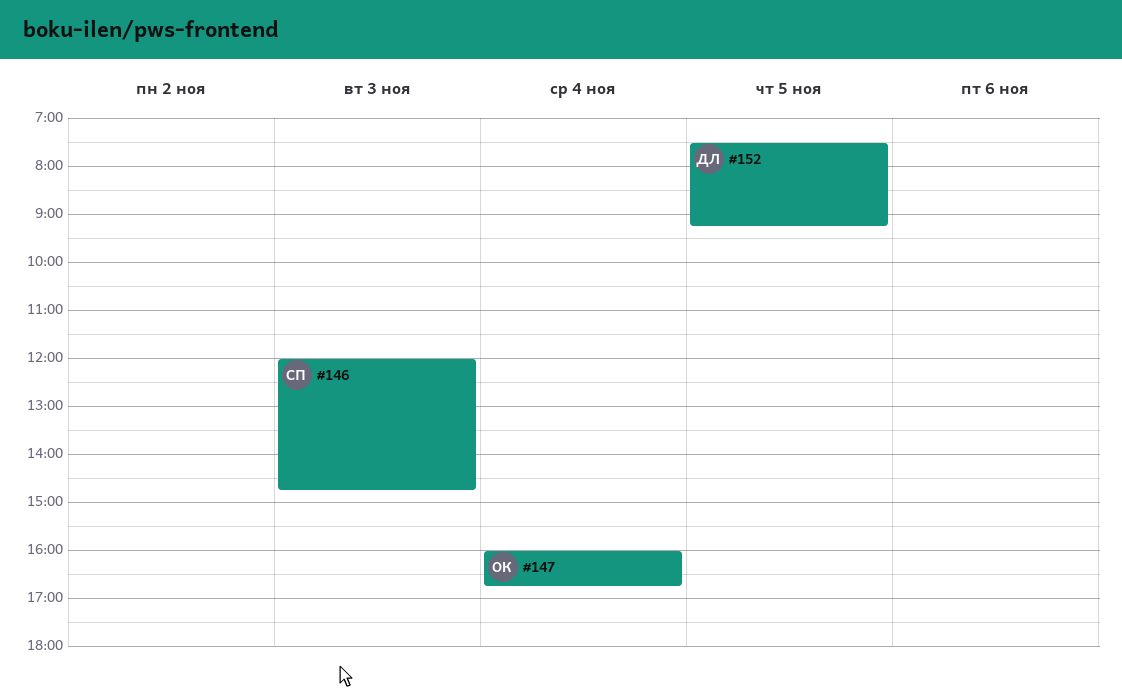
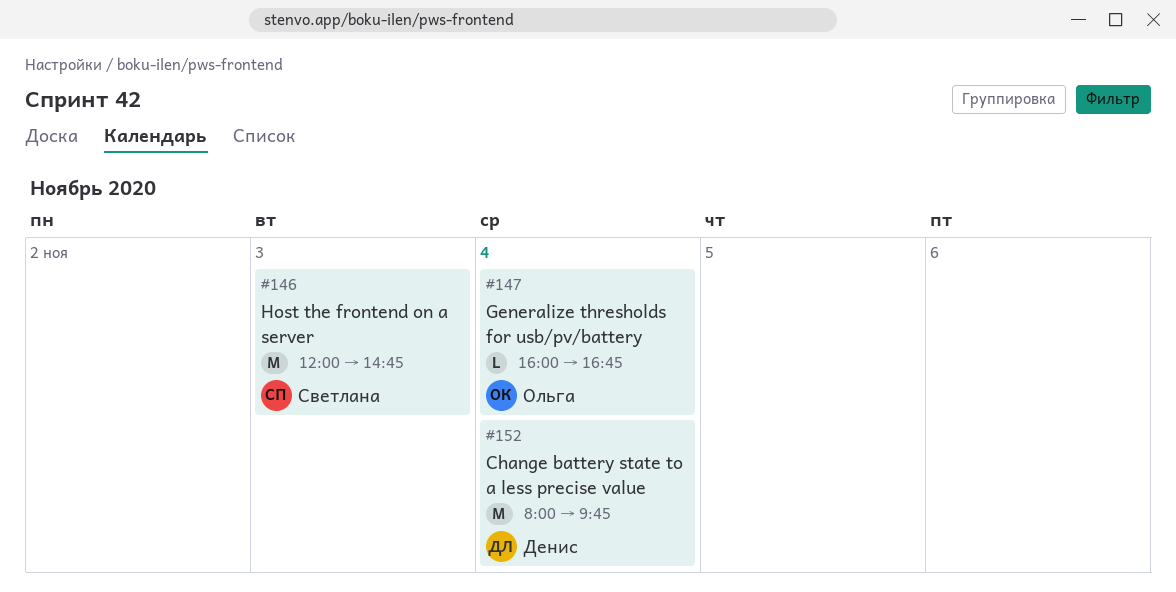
#152, day: Nov 5 -> Nov 4
#152, begins: 07:30 -> 08:00
#152, ends: 09:15 -> 09:45

